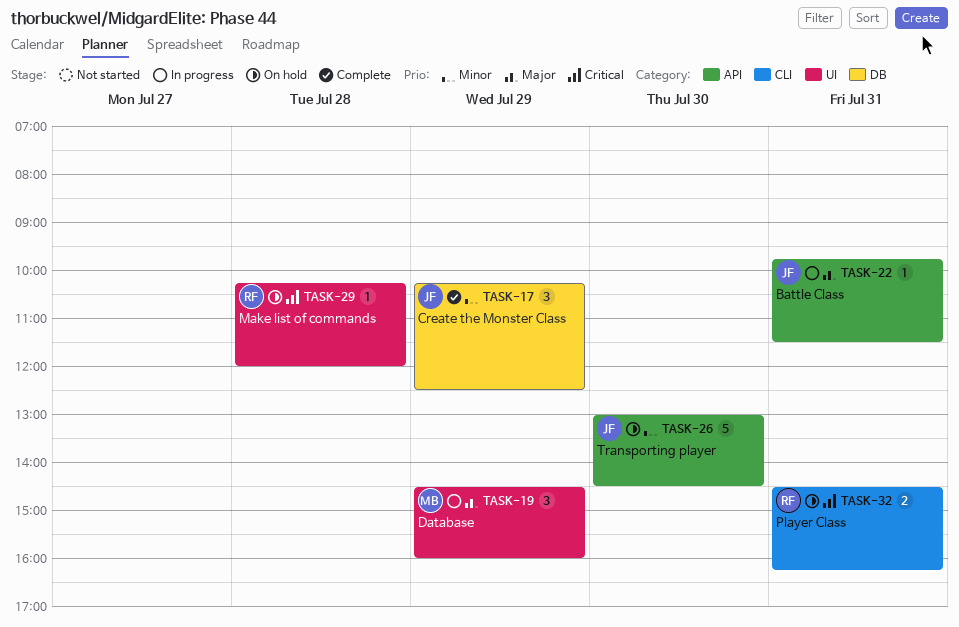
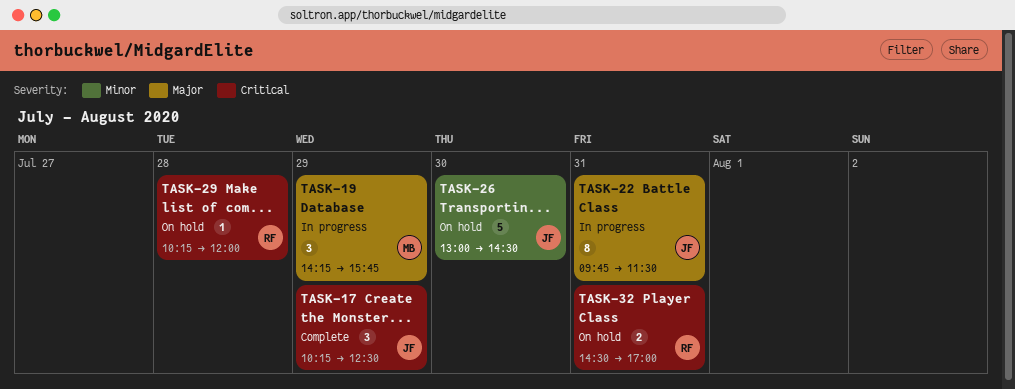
TASK-17, priority: Minor -> Critical
TASK-19, begins: 14:30 -> 14:15
TASK-19, ends: 16:00 -> 15:45
TASK-22, estimate: 1 -> 8
TASK-32, ends: 16:15 -> 17:00

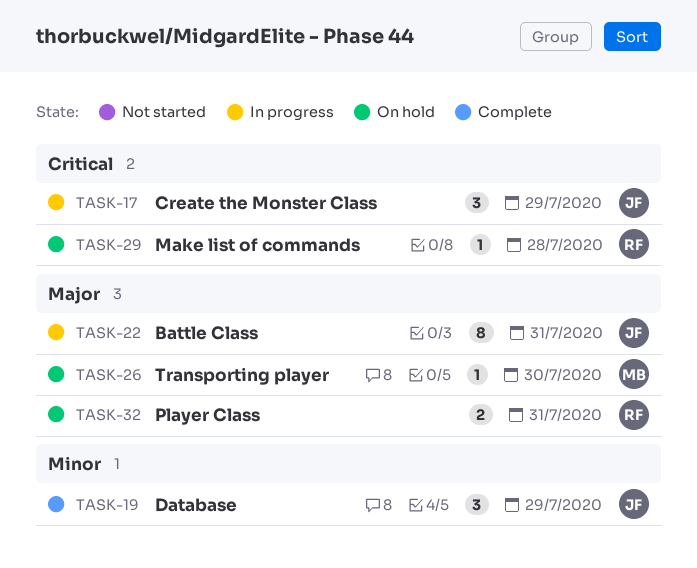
TASK-17, status: Complete -> In progress
TASK-19, status: In progress -> Complete
TASK-19, owner: MB -> JF
TASK-19, priority: Major -> Minor
TASK-26, owner: JF -> MB
TASK-26, priority: Minor -> Major
TASK-26, estimate: 5 -> 1
TASK-32, priority: Critical -> Major

